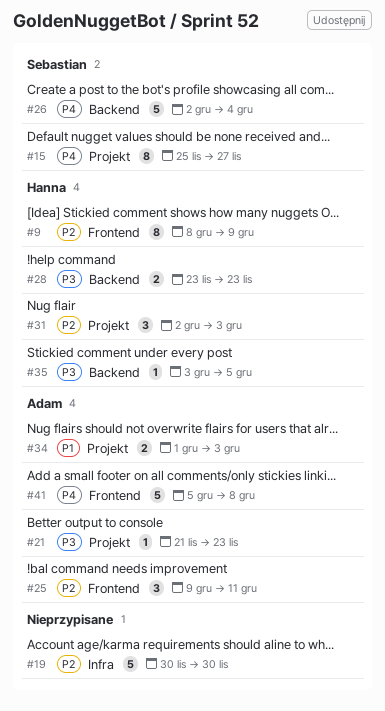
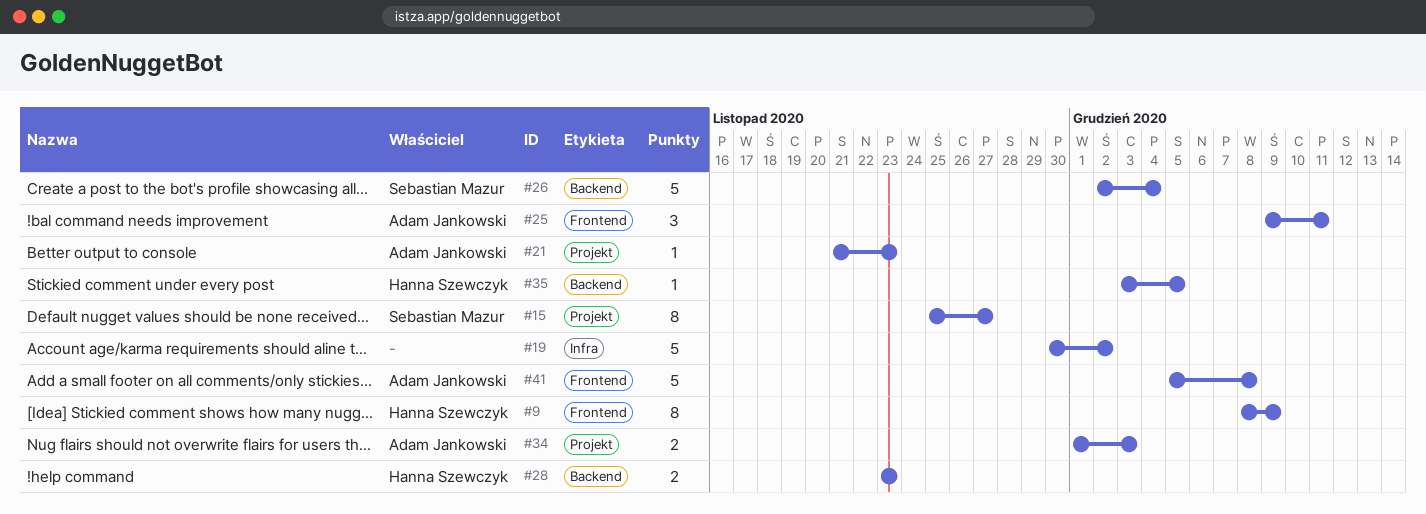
#19, due: Nov 30 -> Dec 2
#31: present -> none

